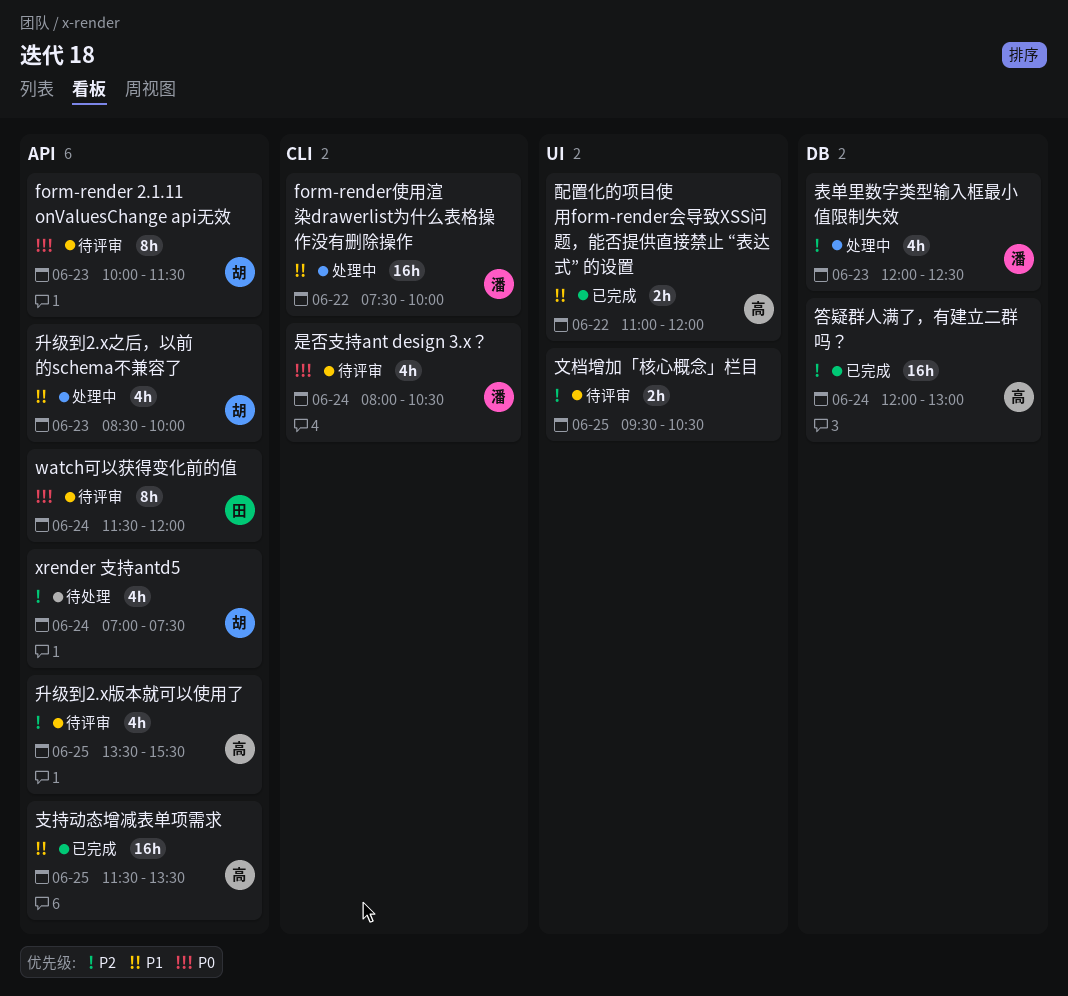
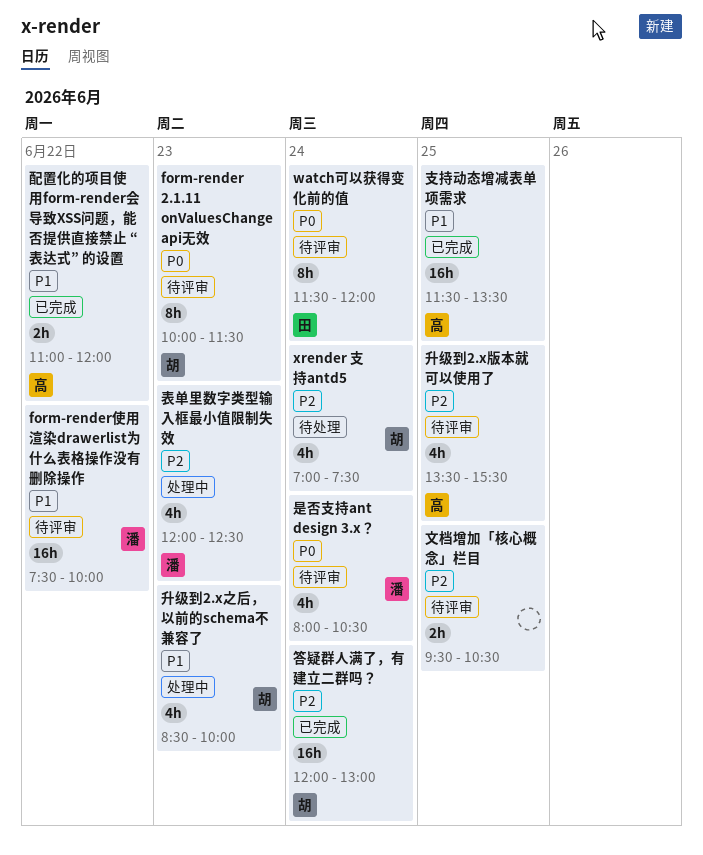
form-render使用渲染drawerlist为什么表格操作没有删除操作, status: 处理中 -> 待评审
答疑群人满了，有建立二群吗？, owner: 高 -> 胡

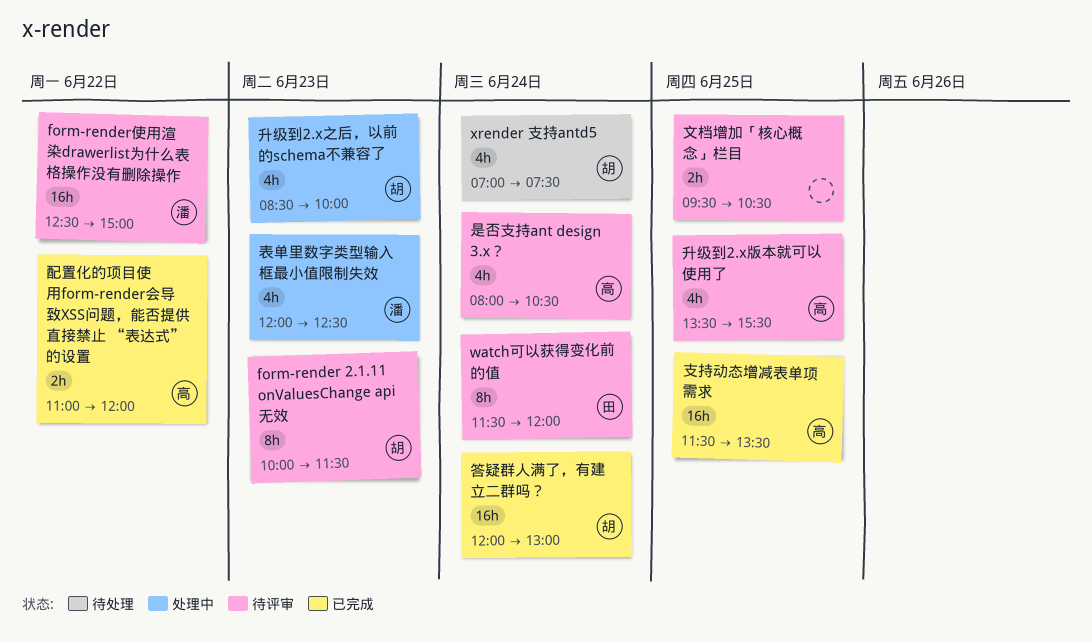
form-render使用渲染drawerlist为什么表格操作没有删除操作, begins: 07:30 -> 12:30
form-render使用渲染drawerlist为什么表格操作没有删除操作, ends: 10:00 -> 15:00
是否支持ant design 3.x？, owner: 潘 -> 高

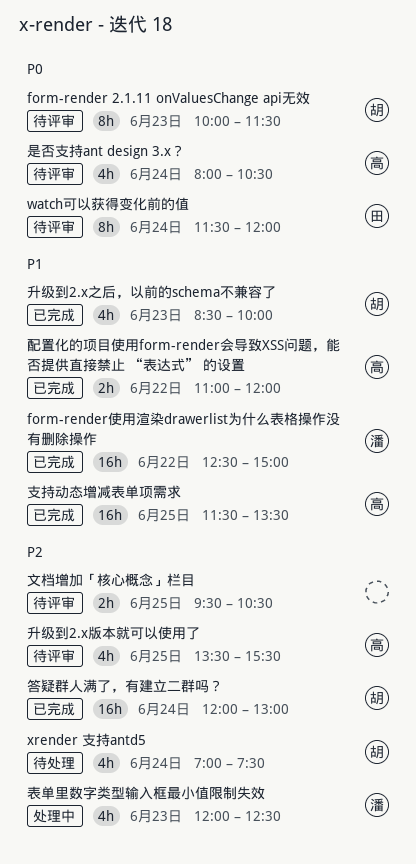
form-render使用渲染drawerlist为什么表格操作没有删除操作, status: 待评审 -> 已完成
升级到2.x之后，以前的schema不兼容了, status: 处理中 -> 已完成

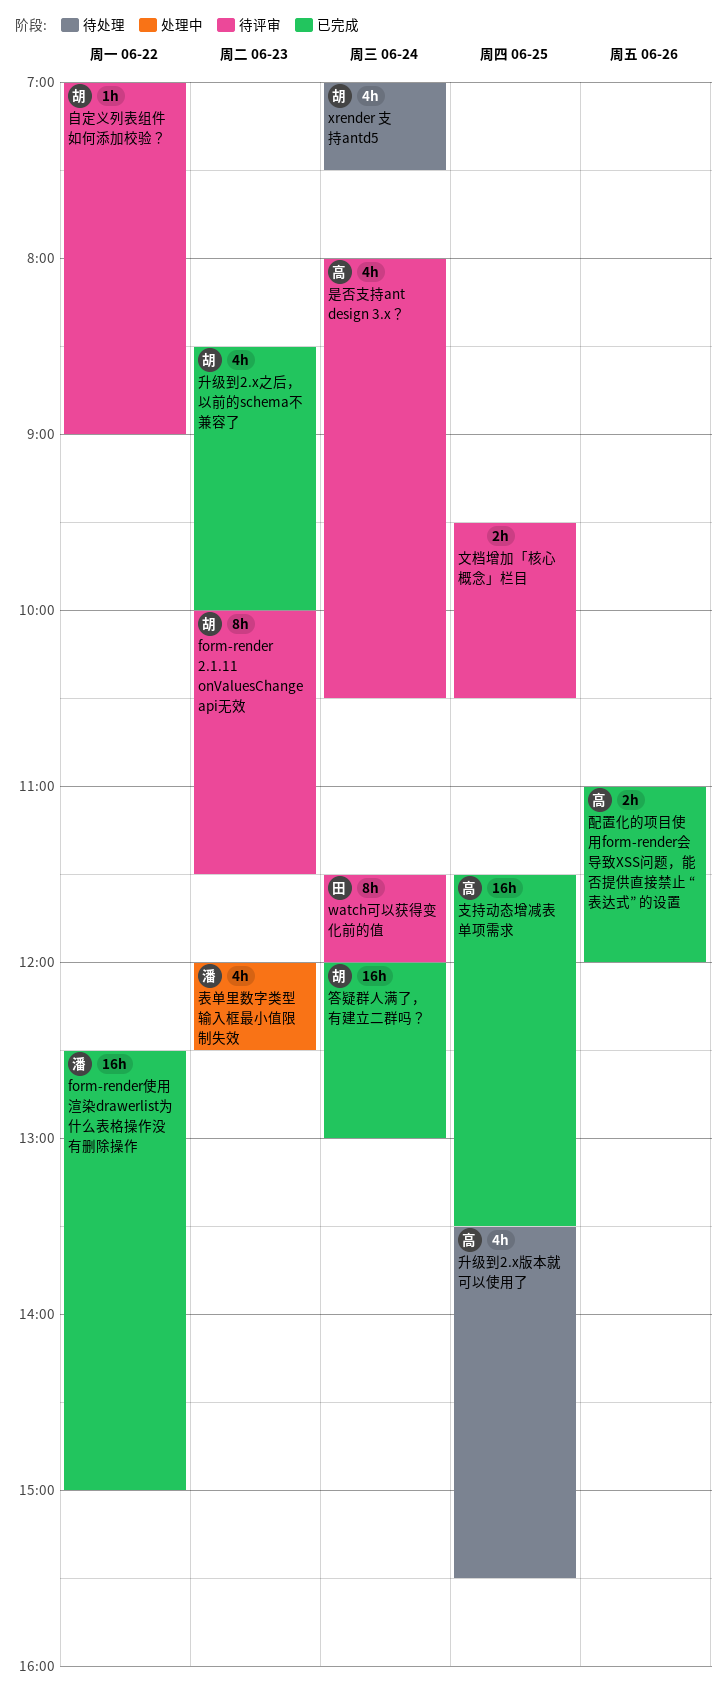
升级到2.x版本就可以使用了, status: 待评审 -> 待处理
自定义列表组件如何添加校验？: none -> present
配置化的项目使用form-render会导致XSS问题，能否提供直接禁止 “表达式” 的设置, day: Jun 22 -> Jun 26

